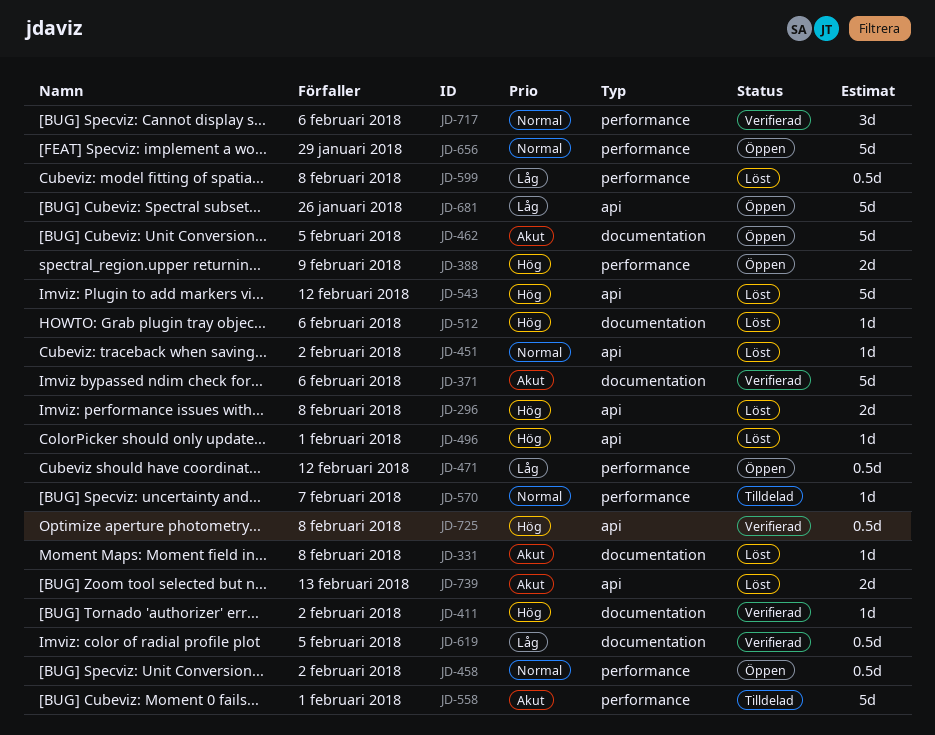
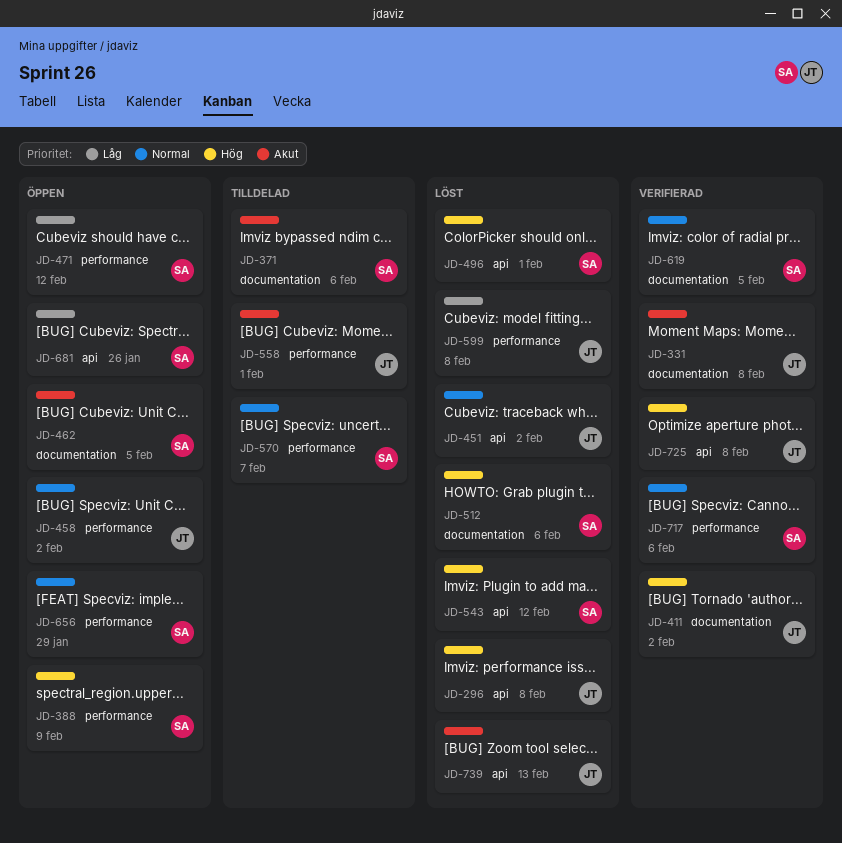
JD-331, status: Löst -> Verifierad
JD-371, status: Verifierad -> Tilldelad
JD-619, priority: Låg -> Normal

